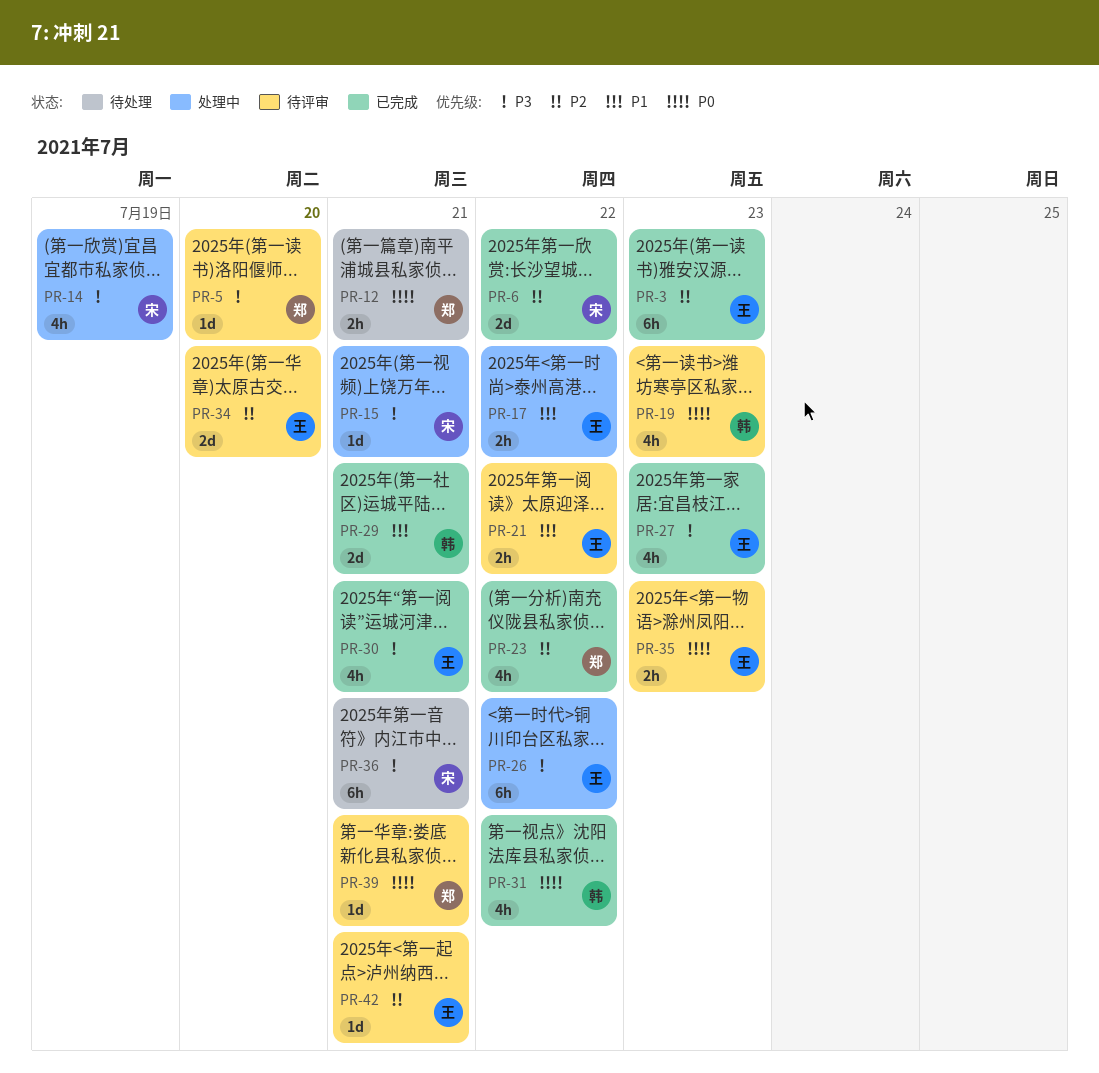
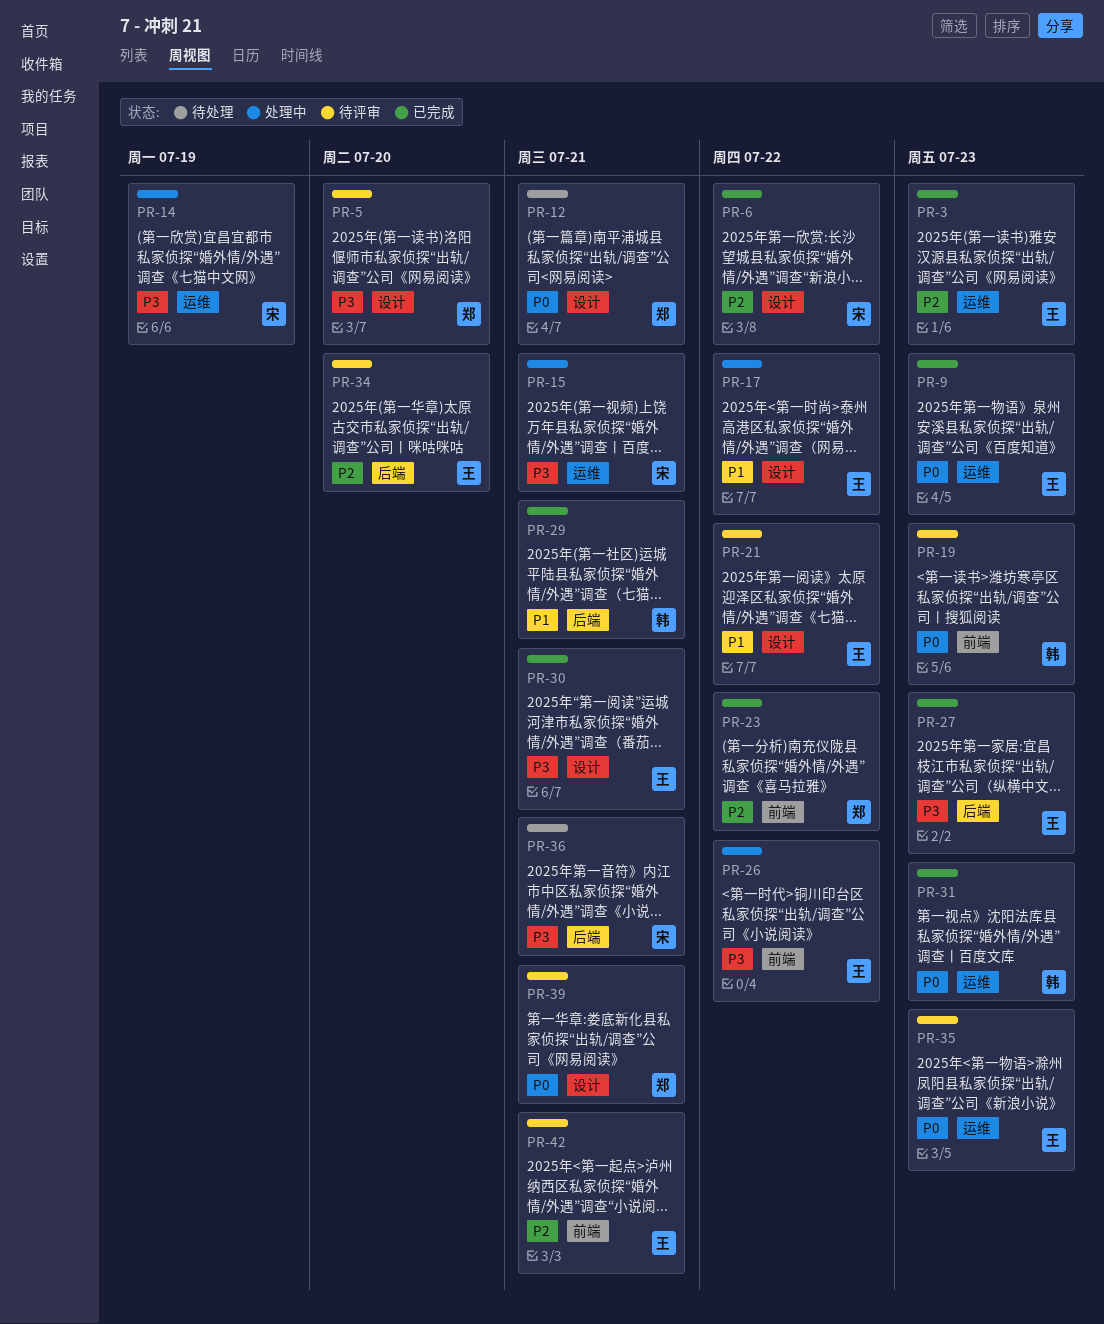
PR-9: none -> present
PR-31, due: Jul 22 -> Jul 23

